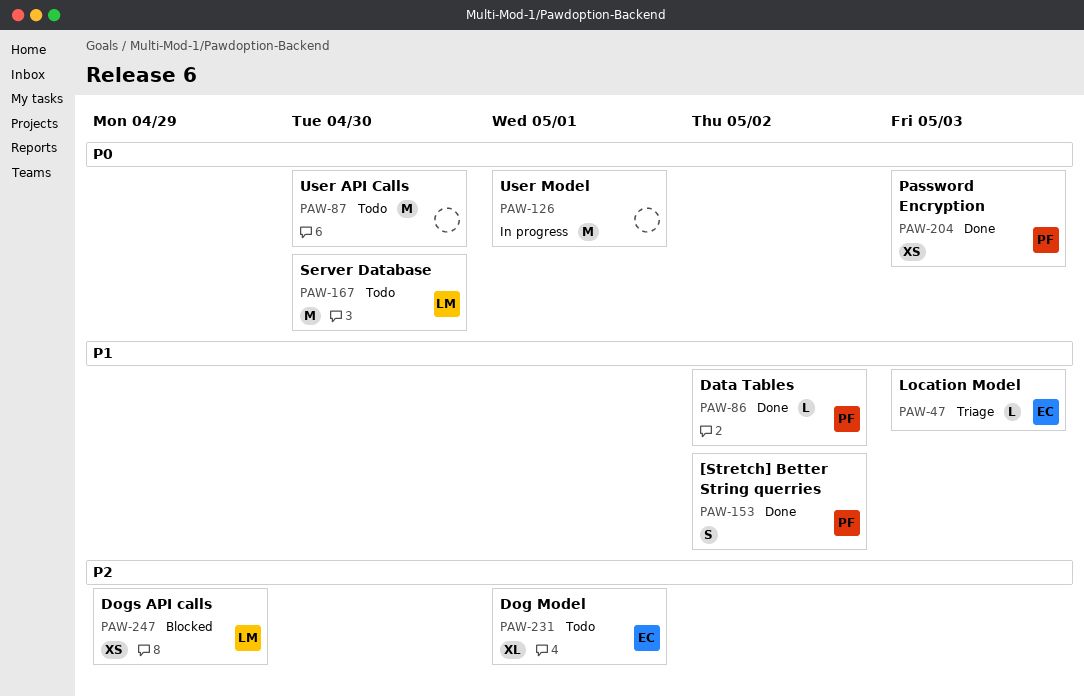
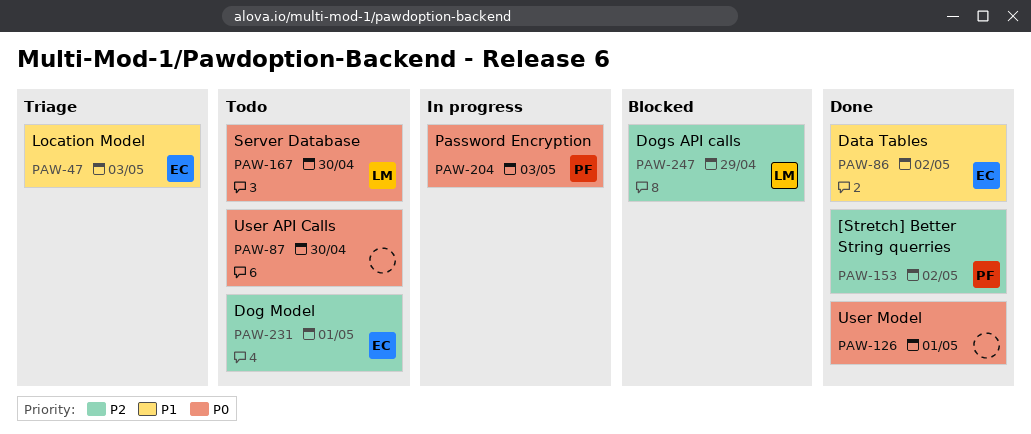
PAW-86, owner: PF -> EC
PAW-126, status: In progress -> Done
PAW-153, priority: P1 -> P2
PAW-204, status: Done -> In progress

